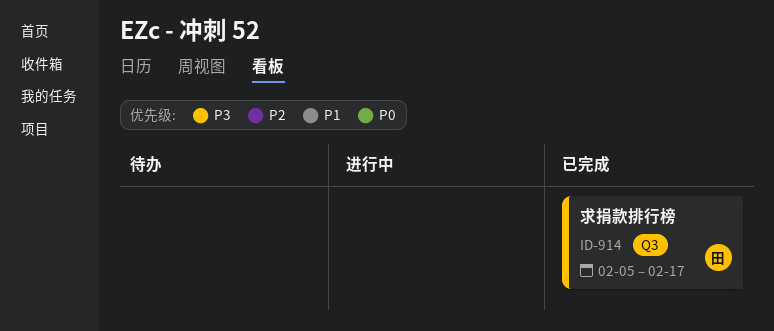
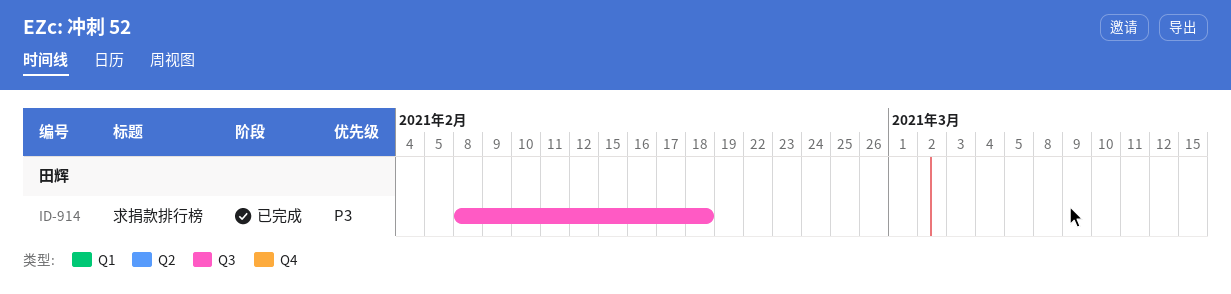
ID-914, start: Feb 5 -> Feb 8
ID-914, due: Feb 17 -> Feb 18

